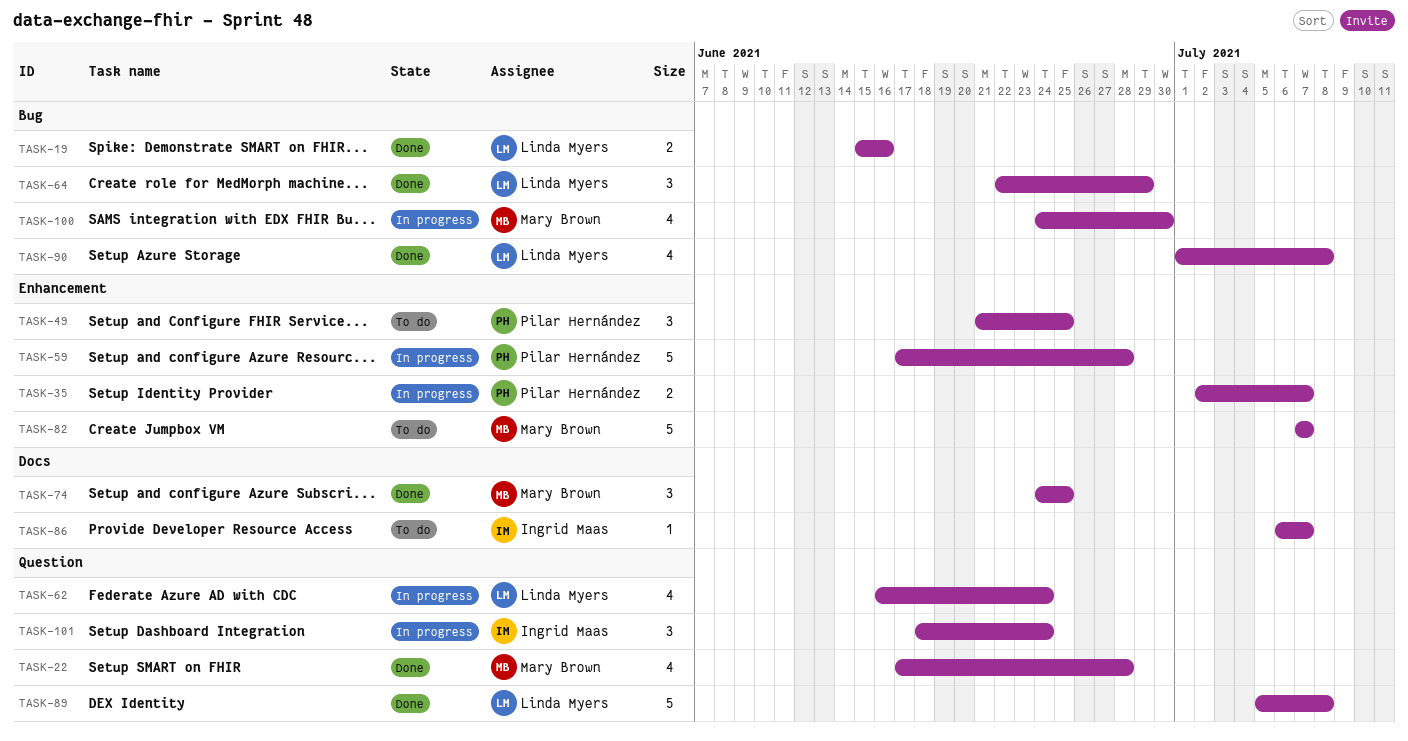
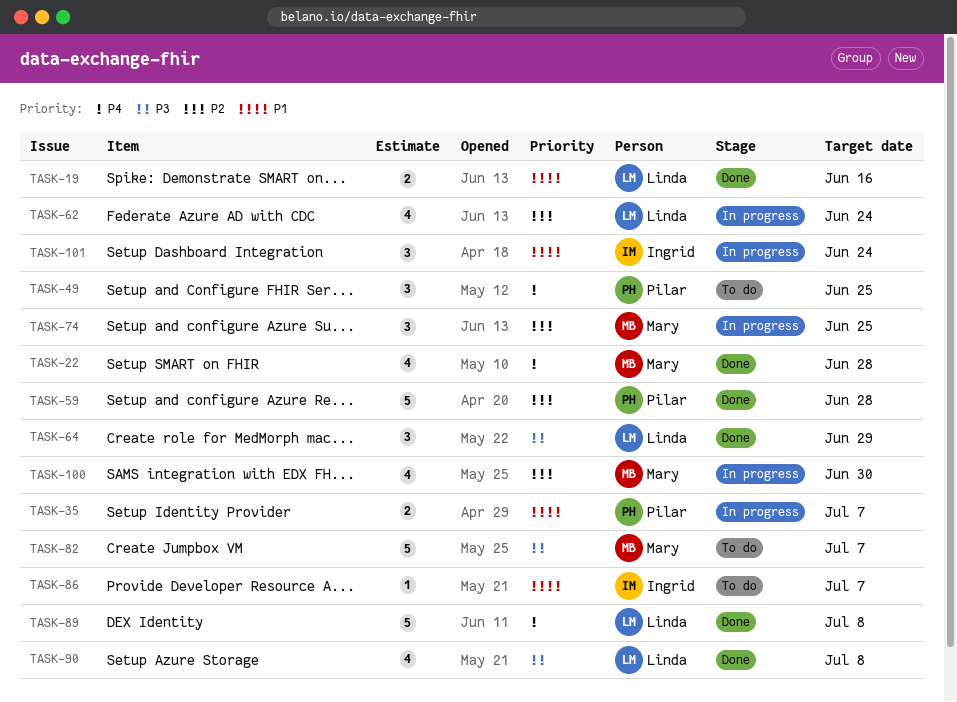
TASK-59, status: In progress -> Done
TASK-74, status: Done -> In progress

